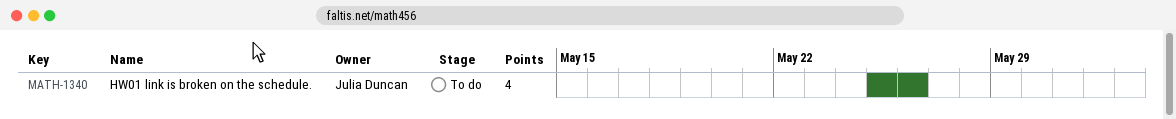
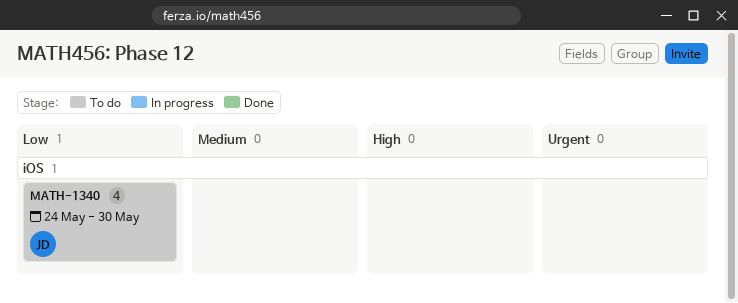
MATH-1340, start: May 25 -> May 24
MATH-1340, due: May 26 -> May 30

